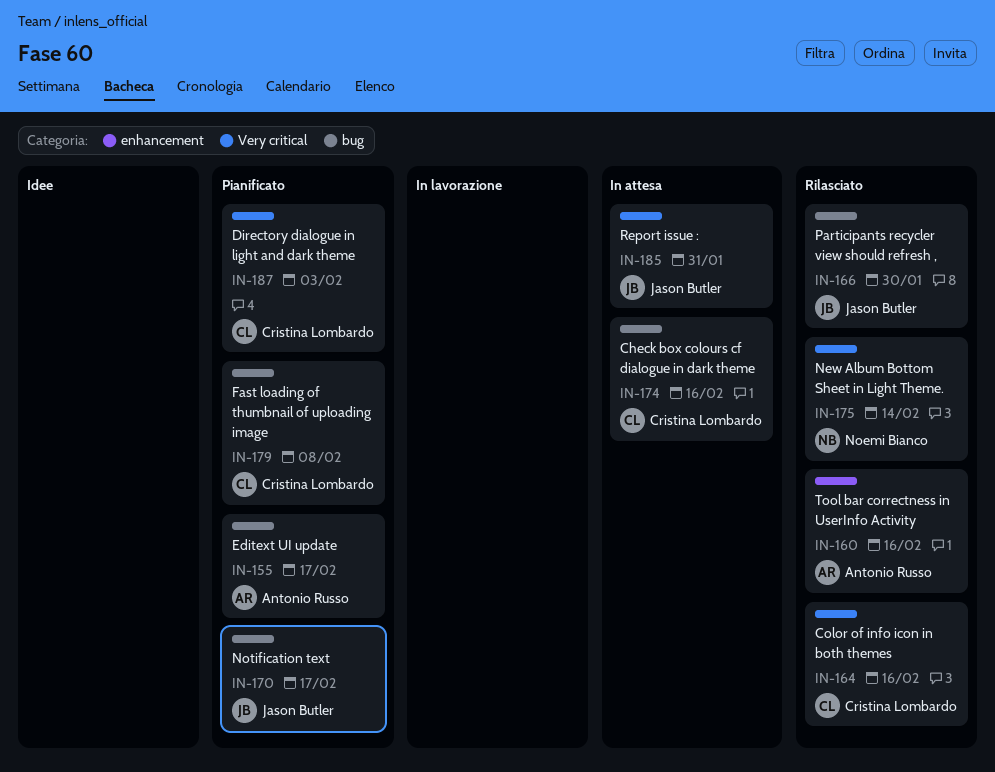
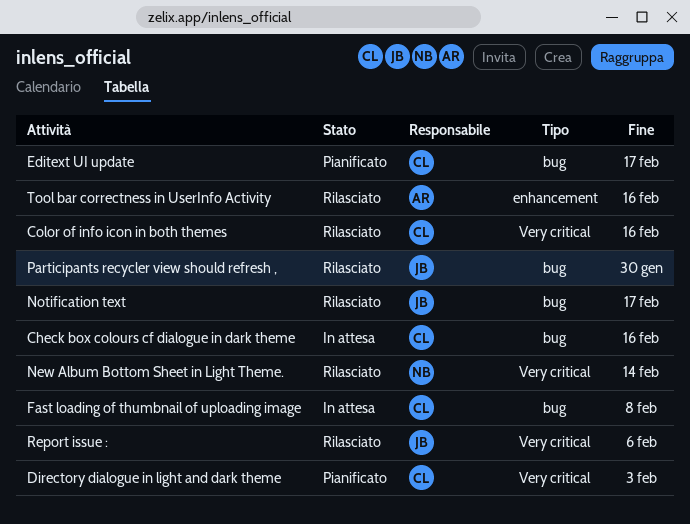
Editext UI update, owner: Antonio Russo -> Cristina Lombardo
Fast loading of thumbnail of uploading image, status: Pianificato -> In attesa
Notification text, status: Pianificato -> Rilasciato
Report issue :, status: In attesa -> Rilasciato
Report issue :, due: Jan 31 -> Feb 6

